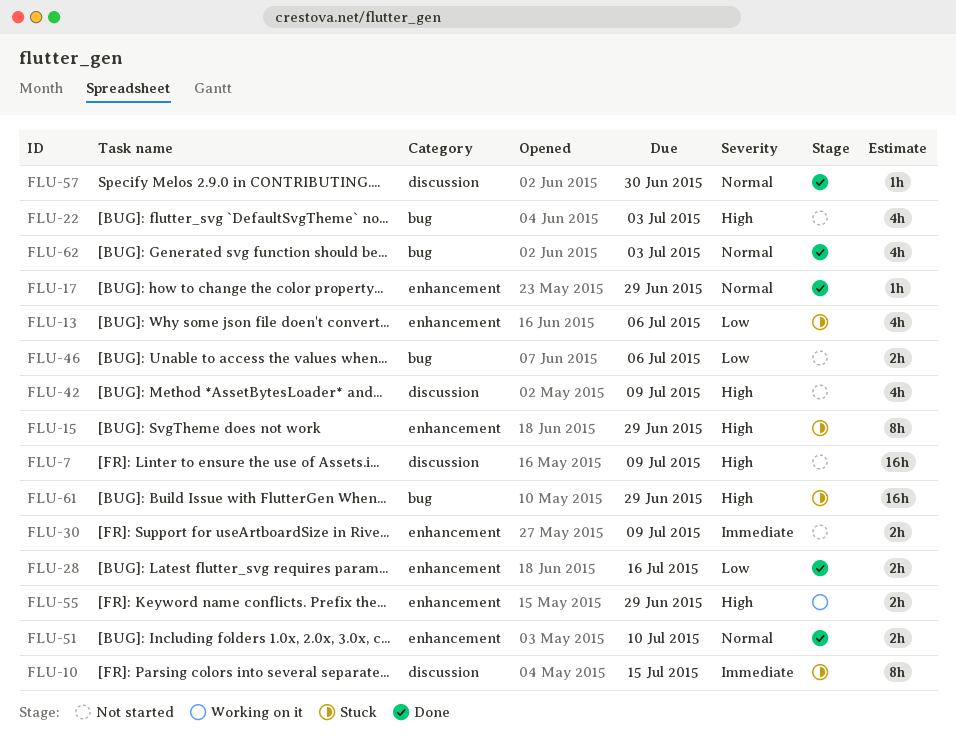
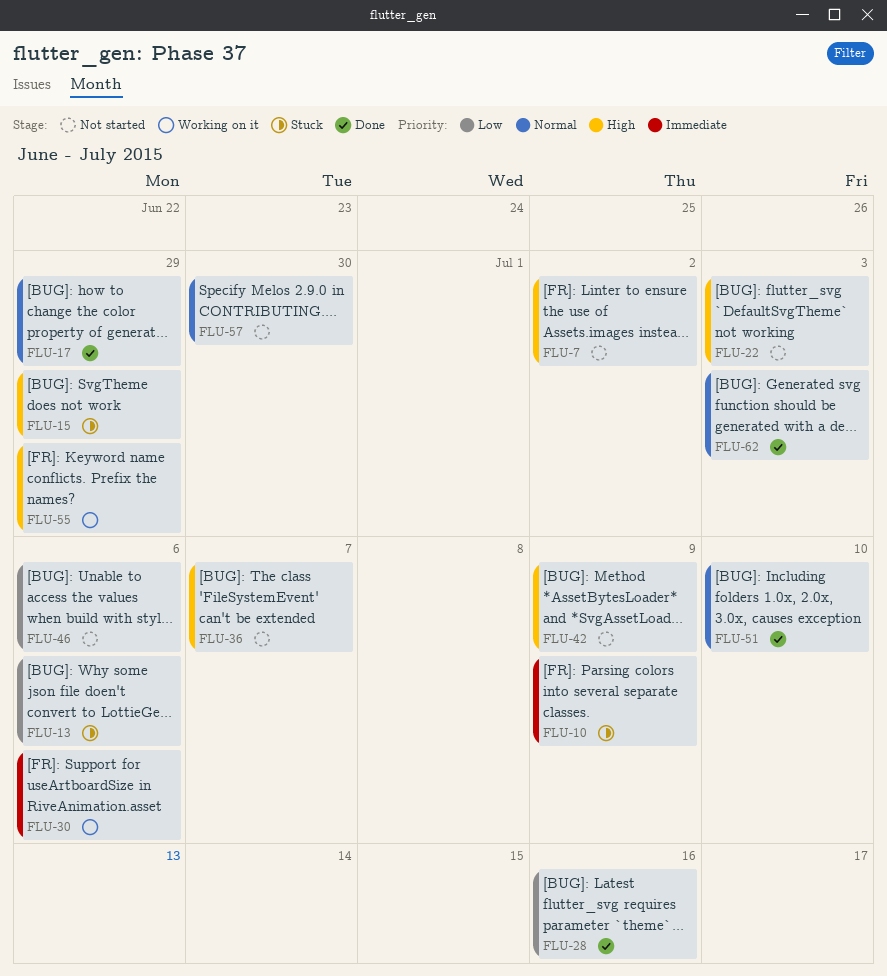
FLU-7, due: Jul 9 -> Jul 2
FLU-10, due: Jul 15 -> Jul 9
FLU-30, status: Not started -> Working on it
FLU-30, due: Jul 9 -> Jul 6
FLU-36: none -> present
FLU-57, status: Done -> Not started
FLU-61: present -> none

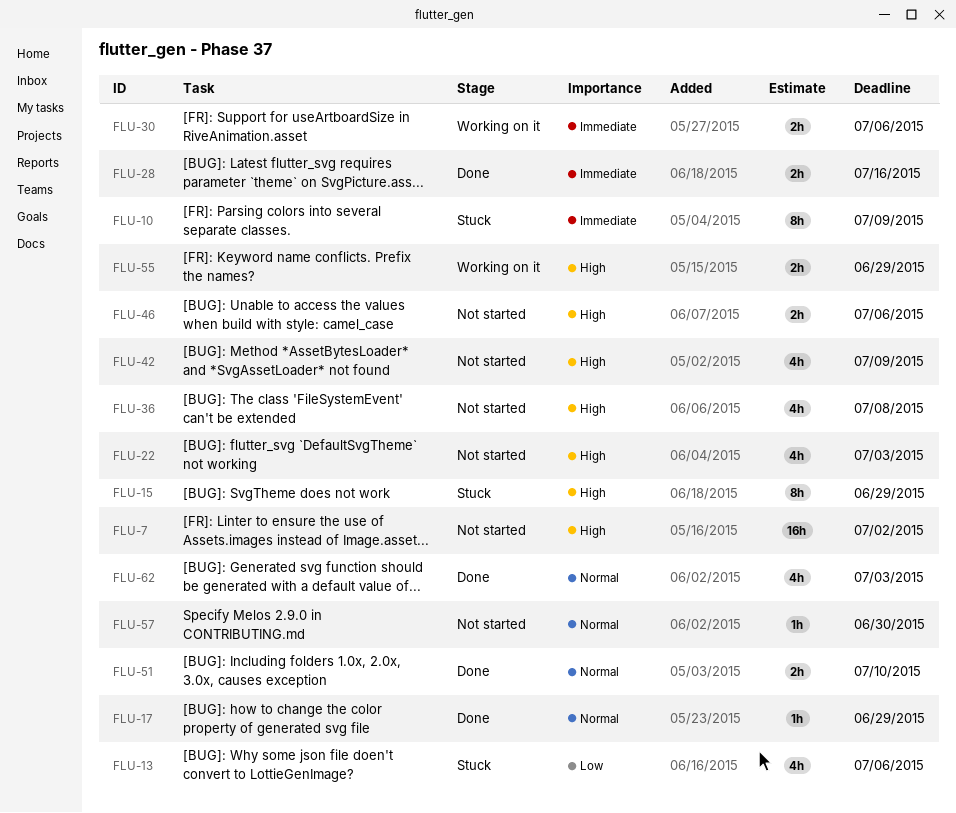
FLU-28, priority: Low -> Immediate
FLU-36, due: Jul 7 -> Jul 8
FLU-46, priority: Low -> High

